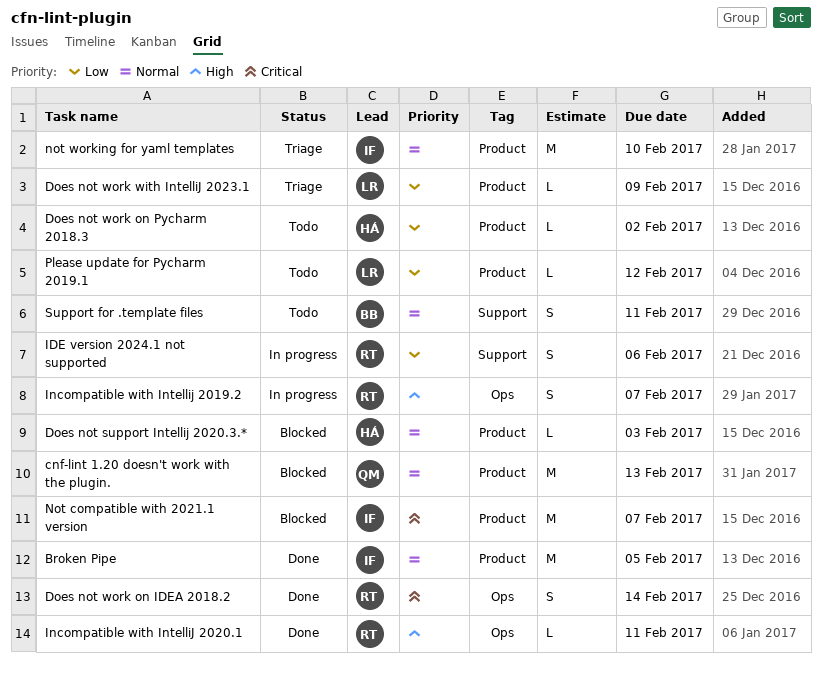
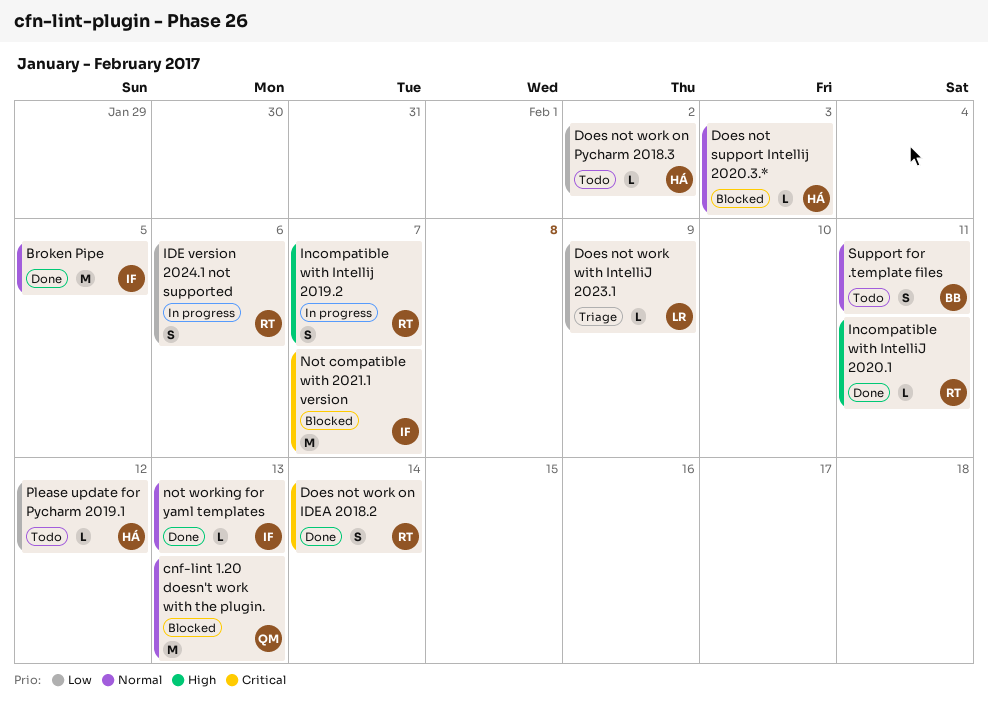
not working for yaml templates, status: Triage -> Done
not working for yaml templates, estimate: M -> L
not working for yaml templates, due: Feb 10 -> Feb 13
Please update for Pycharm 2019.1, owner: LR -> HÁ

